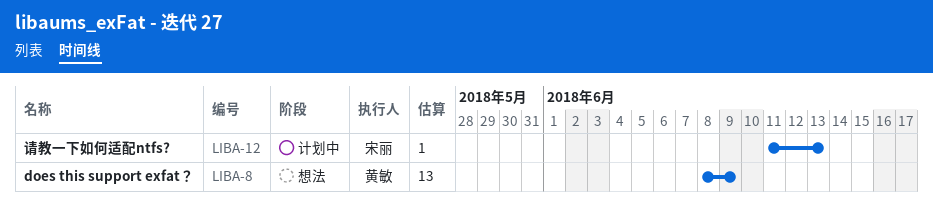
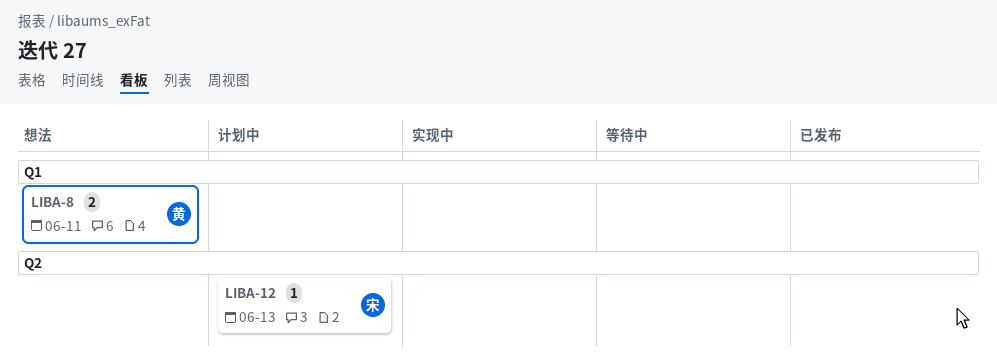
LIBA-8, estimate: 13 -> 2
LIBA-8, due: Jun 9 -> Jun 11

